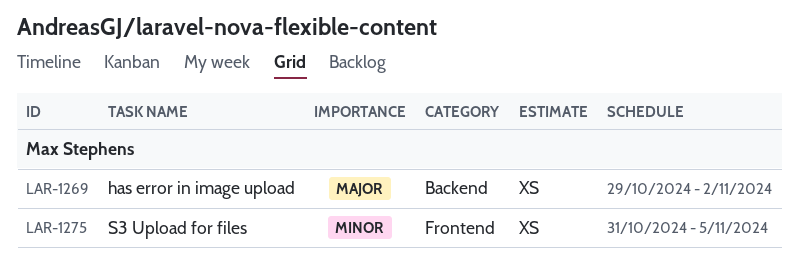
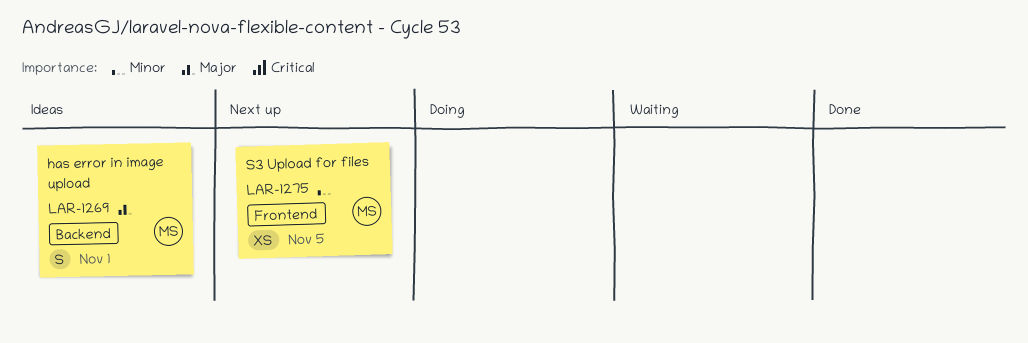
LAR-1269, estimate: XS -> S
LAR-1269, due: Nov 2 -> Nov 1

